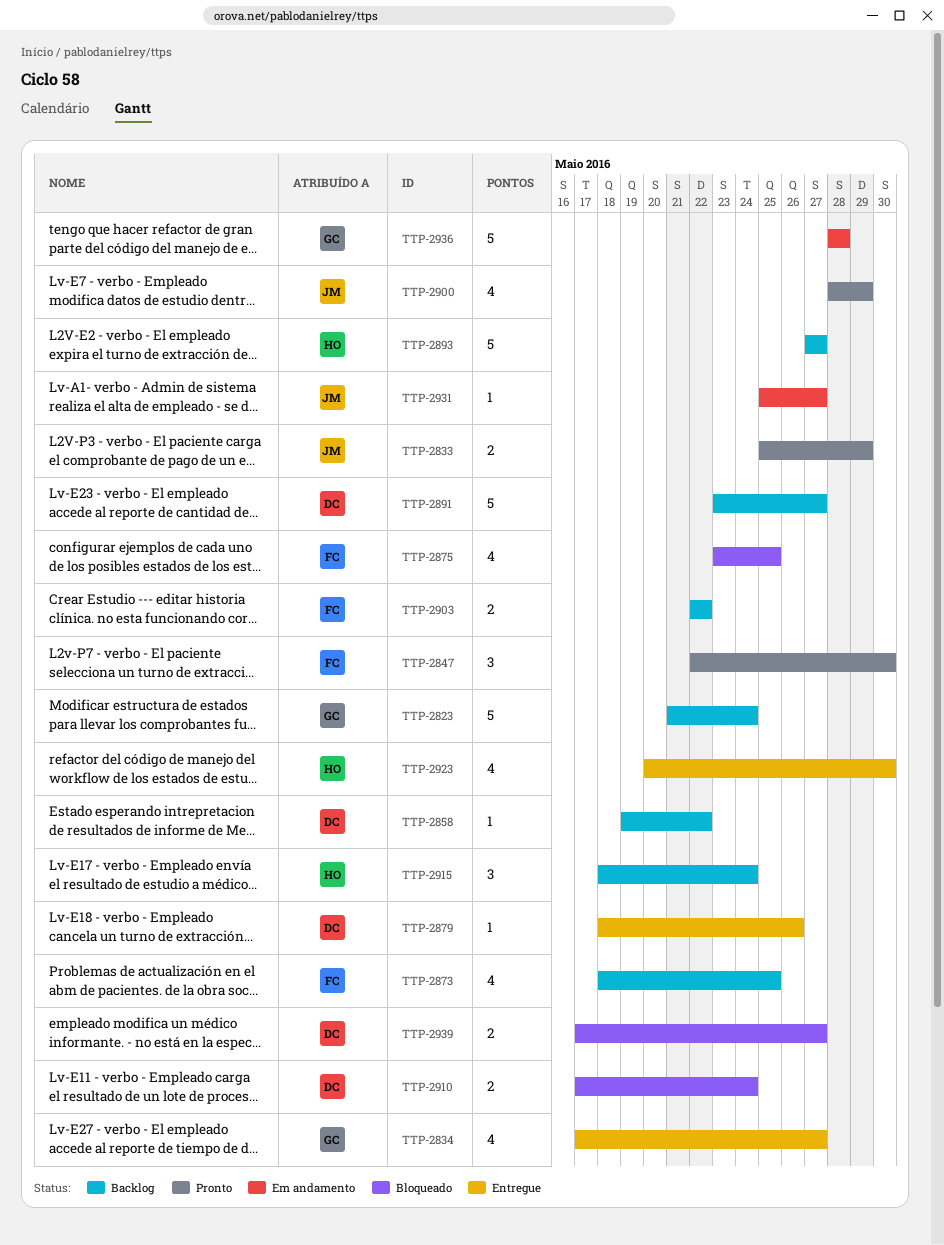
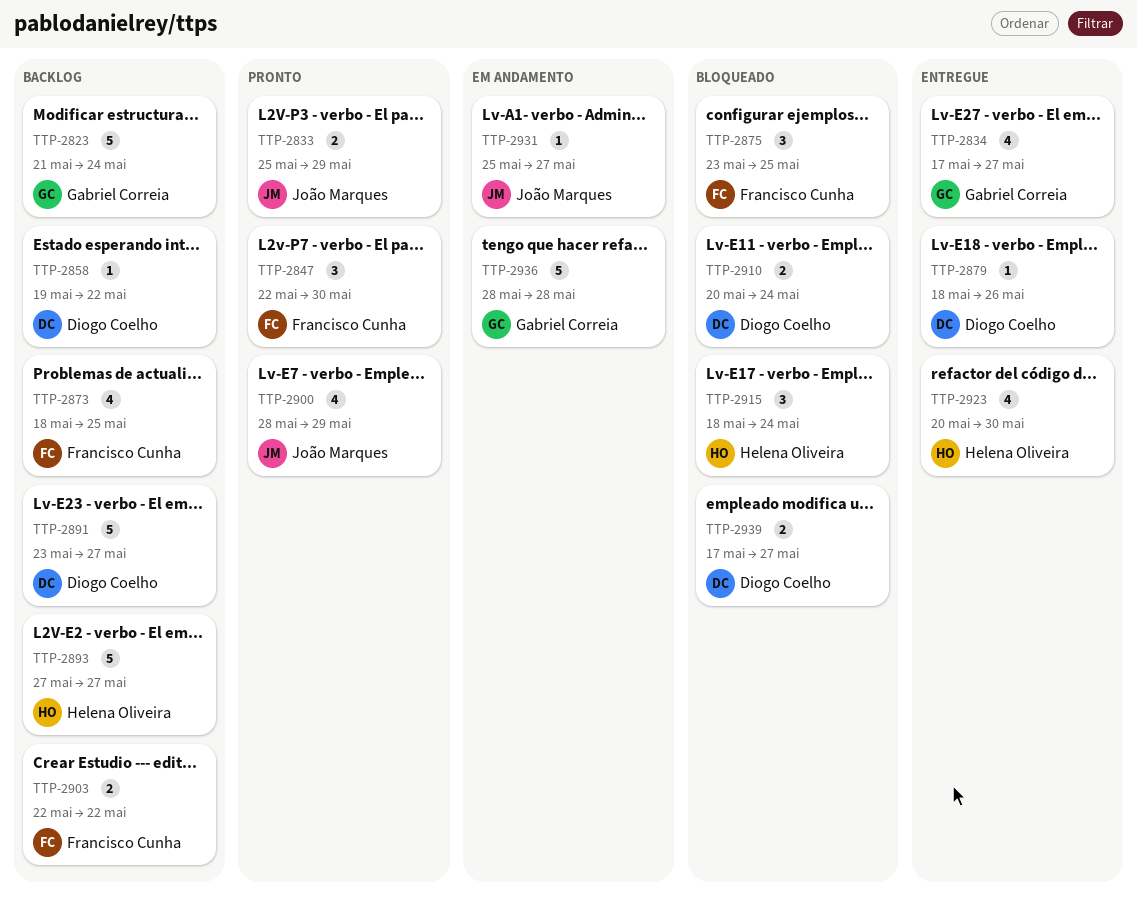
TTP-2875, estimate: 4 -> 3
TTP-2910, start: May 17 -> May 20
TTP-2915, status: Backlog -> Bloqueado

